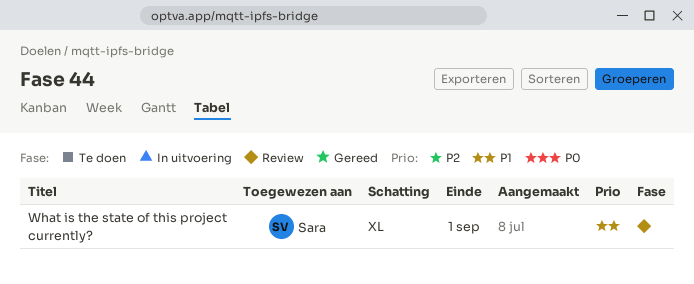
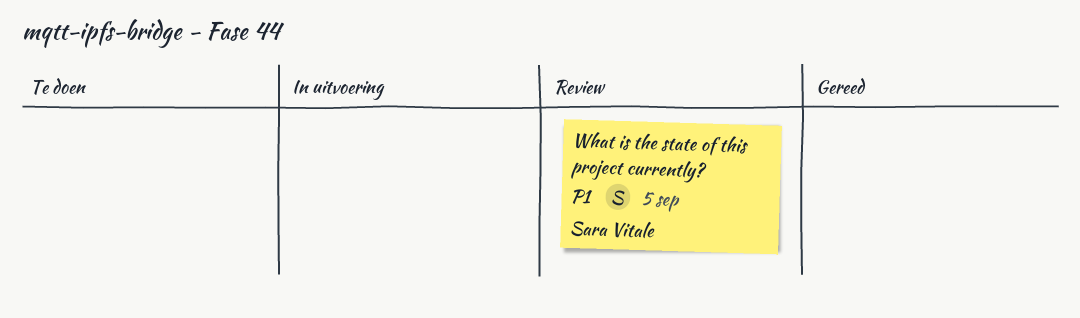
What is the state of this project currently?, estimate: XL -> S
What is the state of this project currently?, due: Sep 1 -> Sep 5

